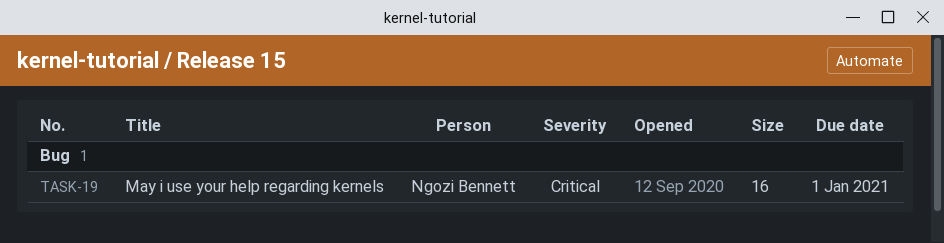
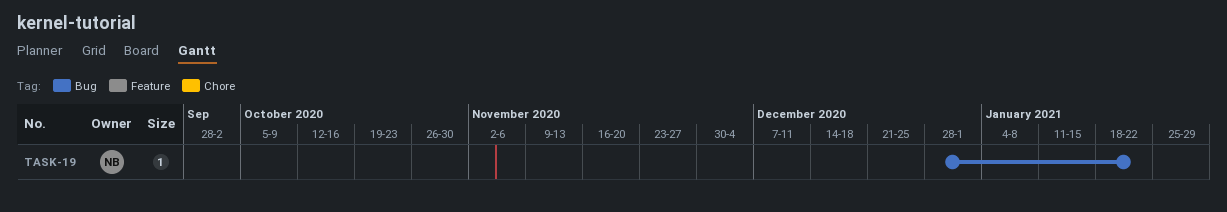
TASK-19, estimate: 16 -> 1
TASK-19, due: Jan 1 -> Jan 22

